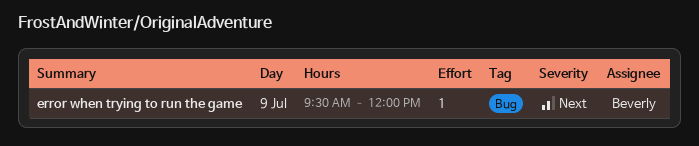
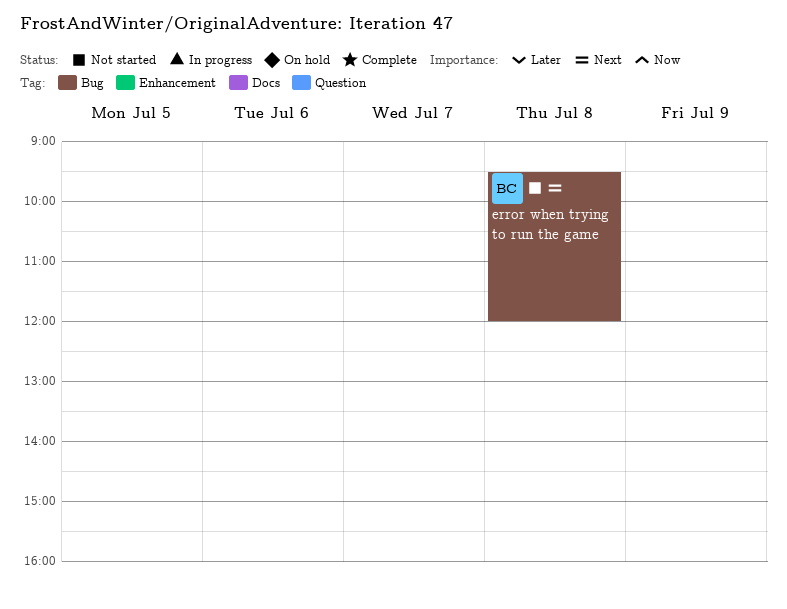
error when trying to run the game, day: Jul 9 -> Jul 8

